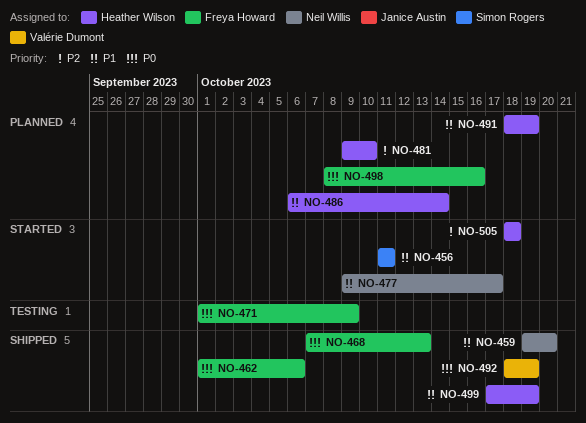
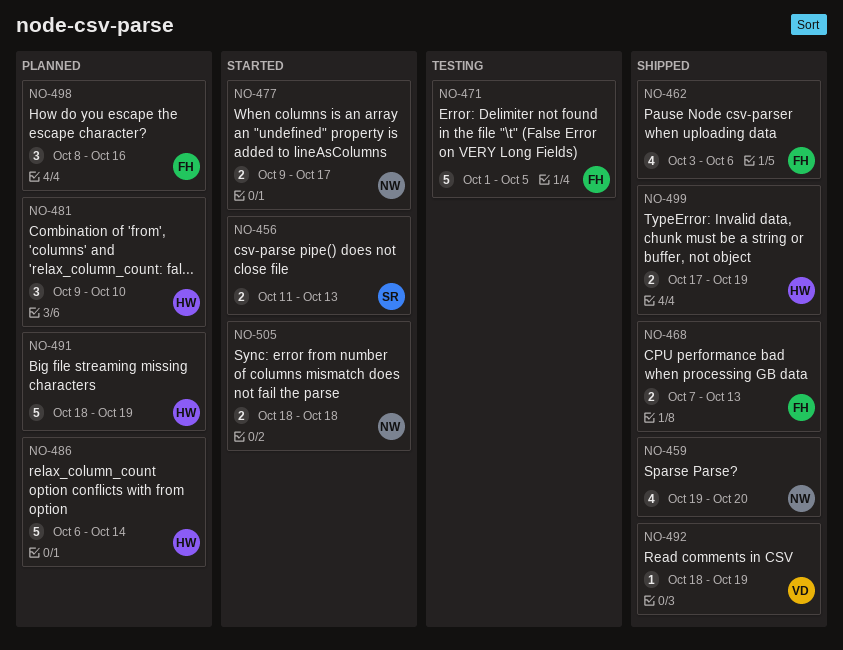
NO-456, due: Oct 11 -> Oct 13
NO-462, start: Oct 1 -> Oct 3
NO-471, due: Oct 9 -> Oct 5
NO-505, owner: Heather Wilson -> Neil Willis

